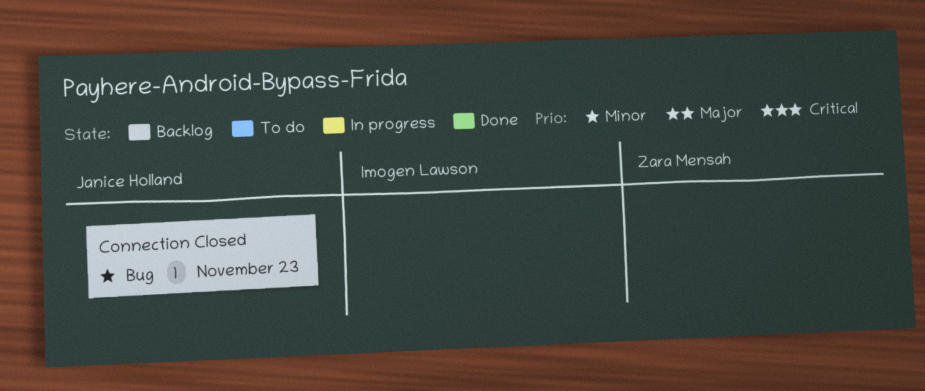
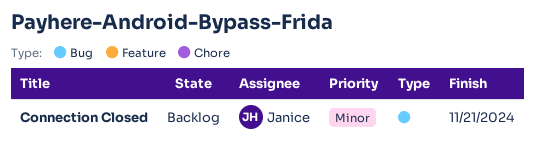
Connection Closed, due: Nov 23 -> Nov 21

